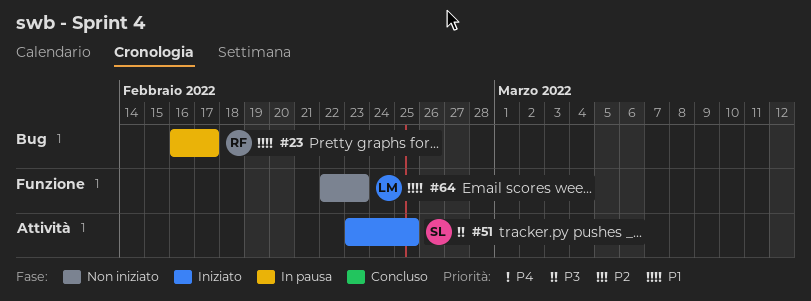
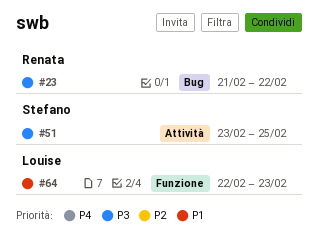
#23, priority: P1 -> P3
#23, start: Feb 16 -> Feb 21
#23, due: Feb 17 -> Feb 22

